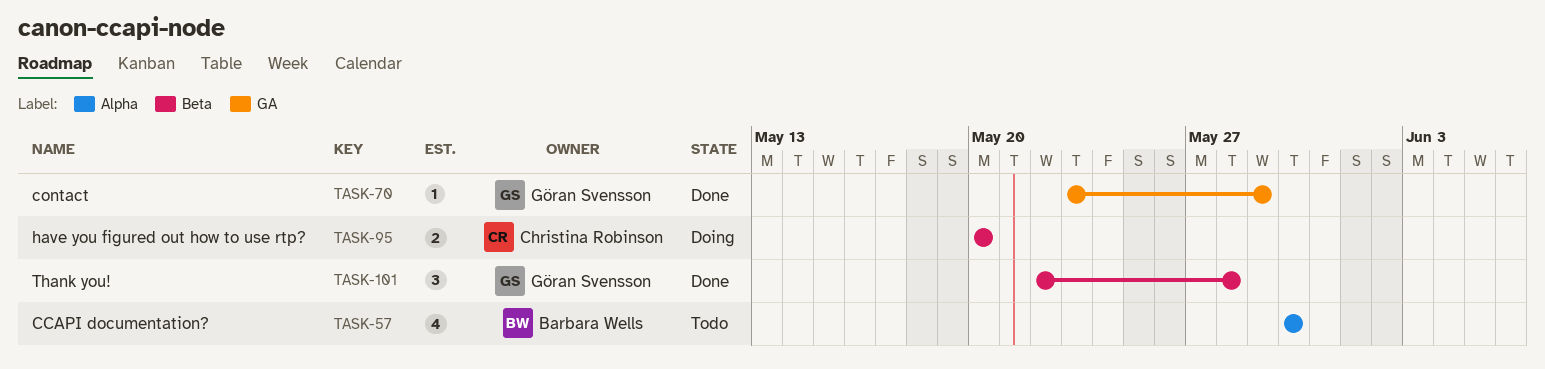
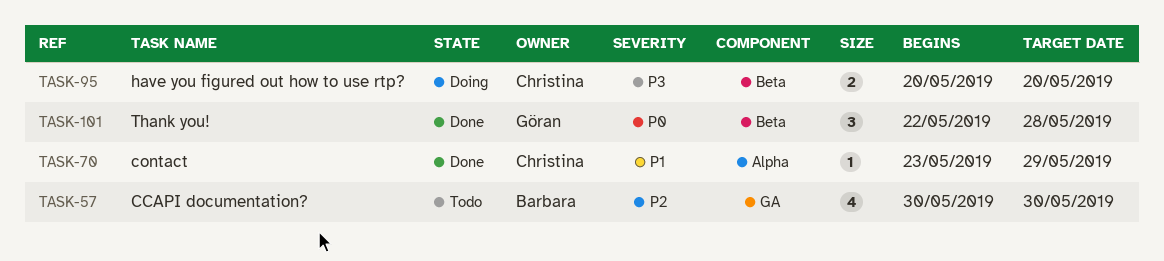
TASK-57, label: Alpha -> GA
TASK-70, owner: Göran Svensson -> Christina Robinson
TASK-70, label: GA -> Alpha

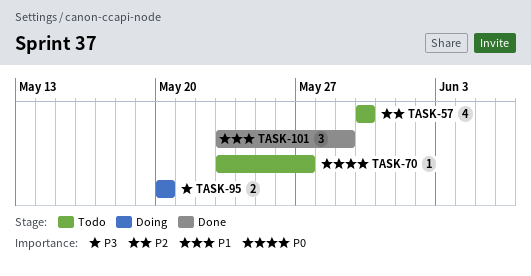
TASK-70, status: Done -> Todo
TASK-70, priority: P1 -> P0
TASK-70, due: May 29 -> May 27
TASK-101, priority: P0 -> P1
TASK-101, start: May 22 -> May 23
TASK-101, due: May 28 -> May 29

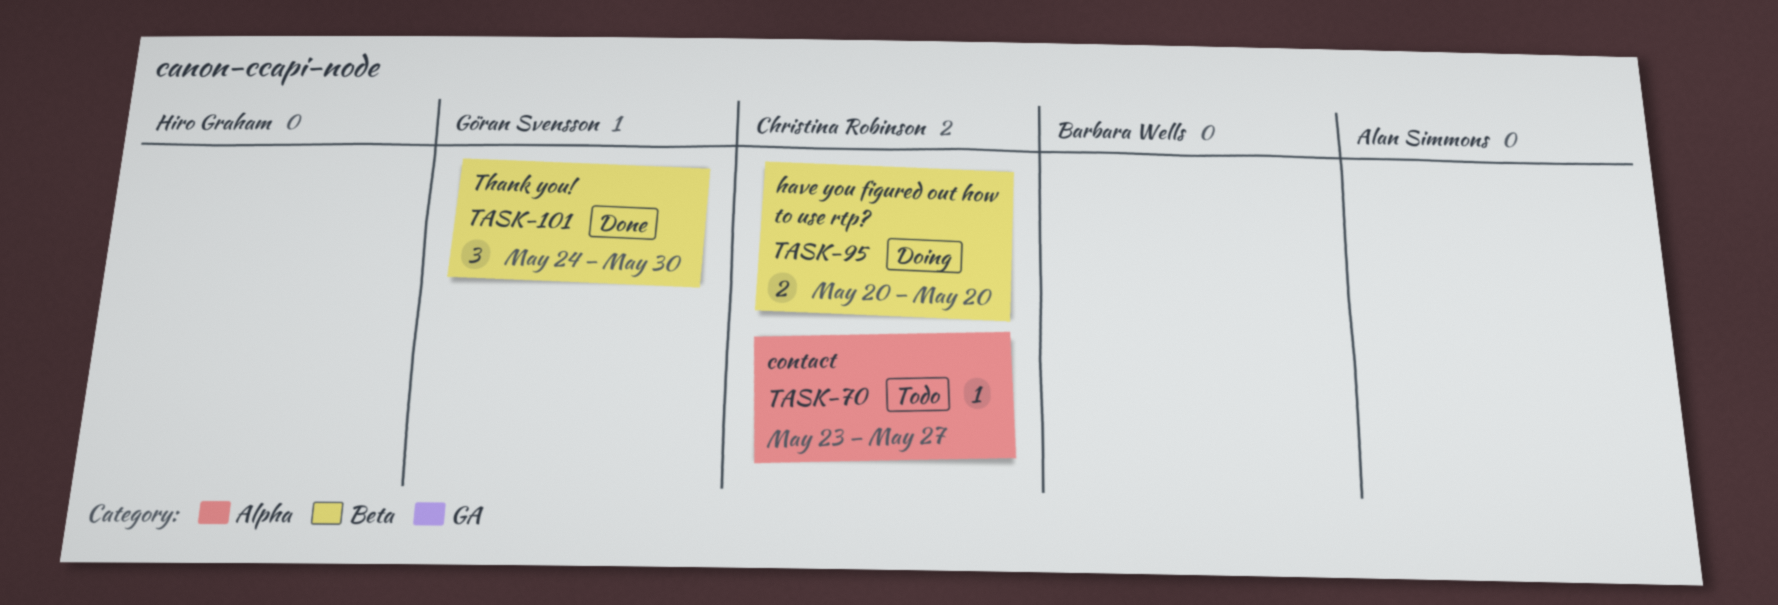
TASK-57: present -> none
TASK-101, start: May 23 -> May 24
TASK-101, due: May 29 -> May 30

